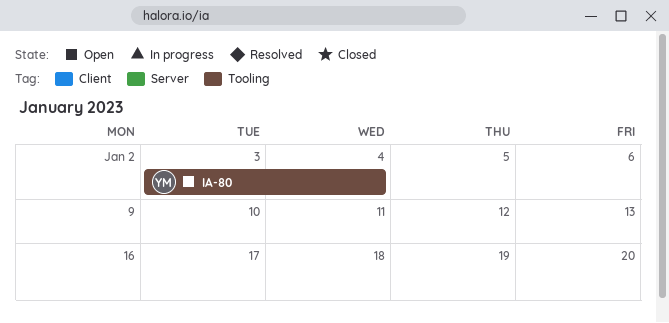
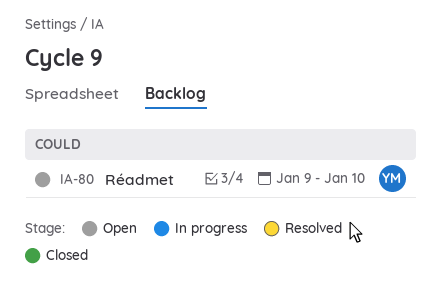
IA-80, start: Jan 3 -> Jan 9
IA-80, due: Jan 4 -> Jan 10

